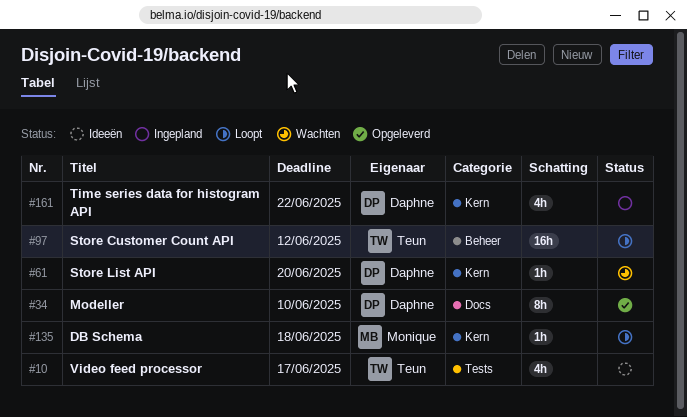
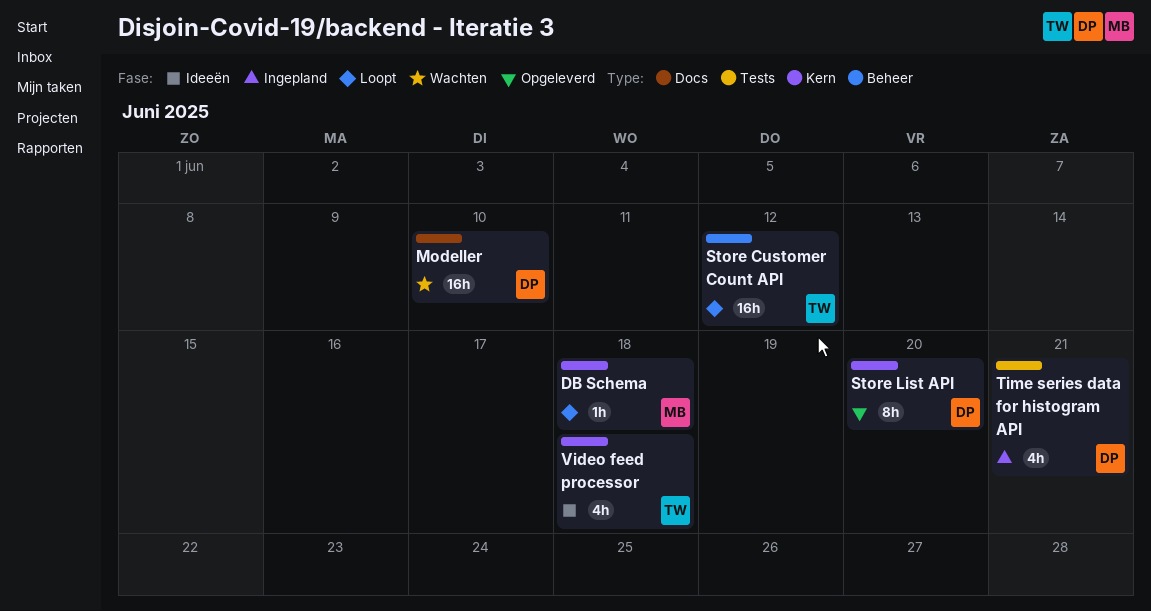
Modeller, status: Opgeleverd -> Wachten
Modeller, estimate: 8h -> 16h
Store List API, status: Wachten -> Opgeleverd
Store List API, estimate: 1h -> 8h
Time series data for histogram API, label: Kern -> Tests
Time series data for histogram API, due: Jun 22 -> Jun 21
Video feed processor, label: Tests -> Kern
Video feed processor, due: Jun 17 -> Jun 18

